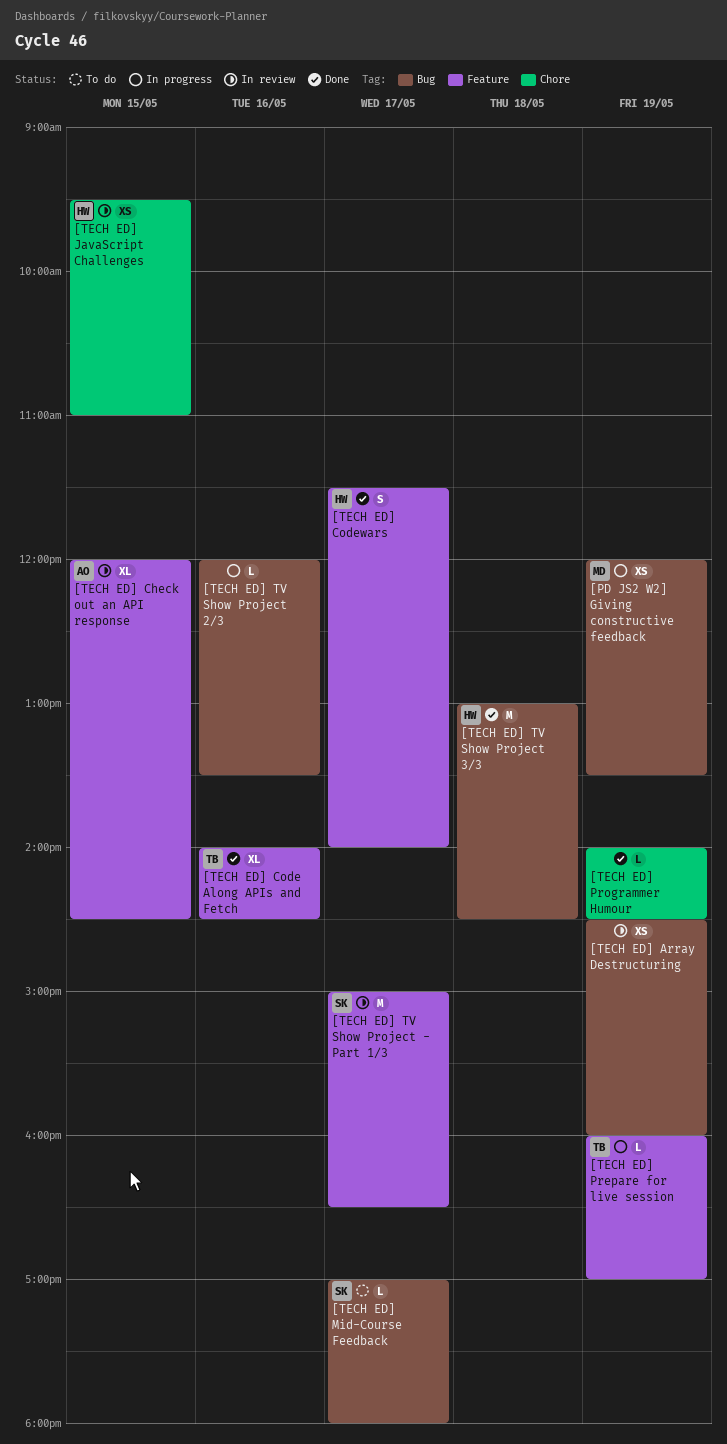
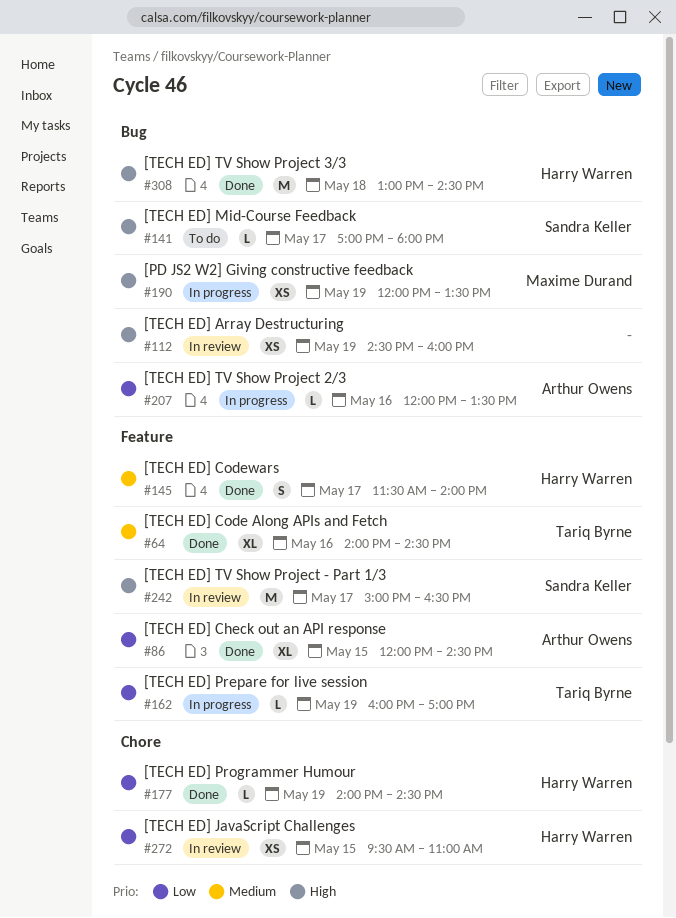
[TECH ED] Check out an API response, status: In review -> Done
[TECH ED] Programmer Humour, owner: none -> Harry Warren
[TECH ED] TV Show Project 2/3, owner: none -> Arthur Owens

